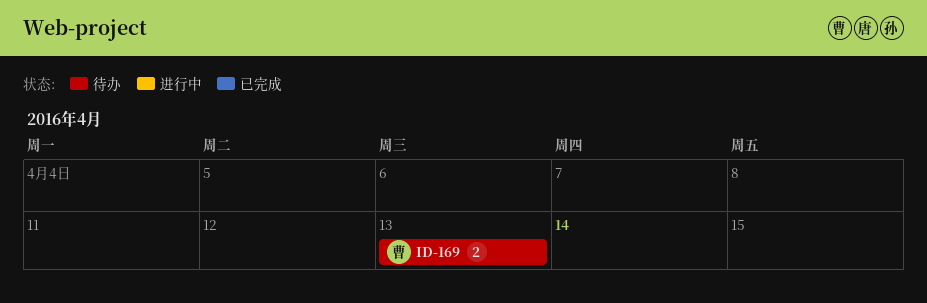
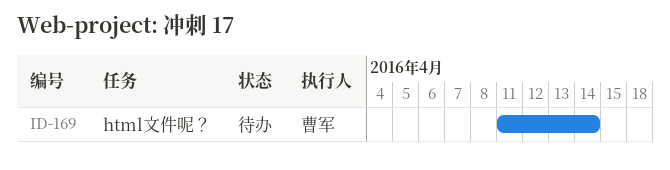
ID-169, start: Apr 13 -> Apr 11
ID-169, due: Apr 13 -> Apr 14

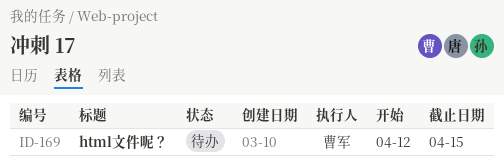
ID-169, start: Apr 11 -> Apr 12
ID-169, due: Apr 14 -> Apr 15

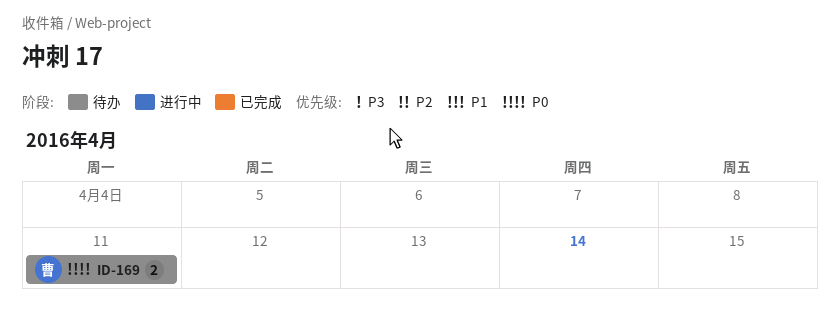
ID-169, start: Apr 12 -> Apr 11
ID-169, due: Apr 15 -> Apr 11

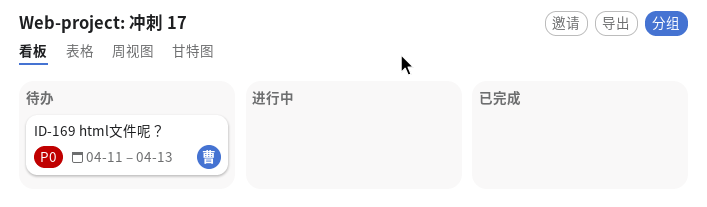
ID-169, due: Apr 11 -> Apr 13

